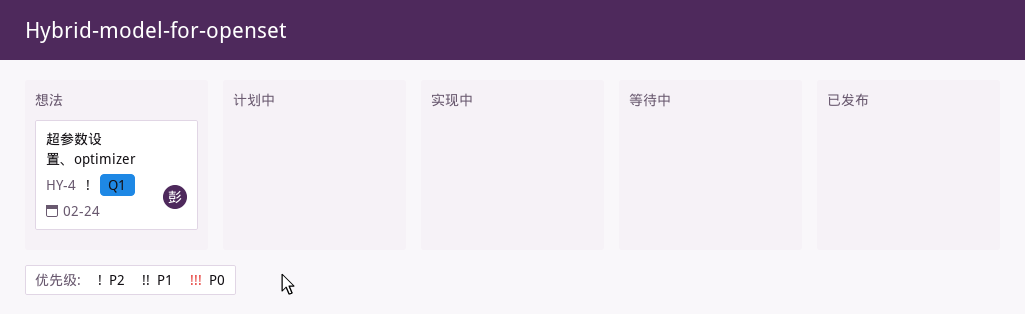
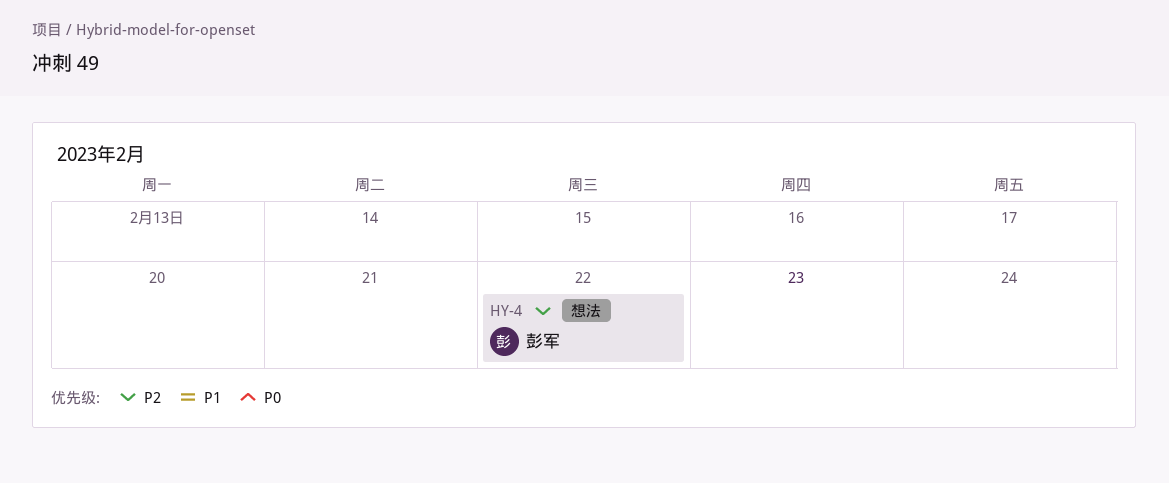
HY-4, due: Feb 24 -> Feb 22

